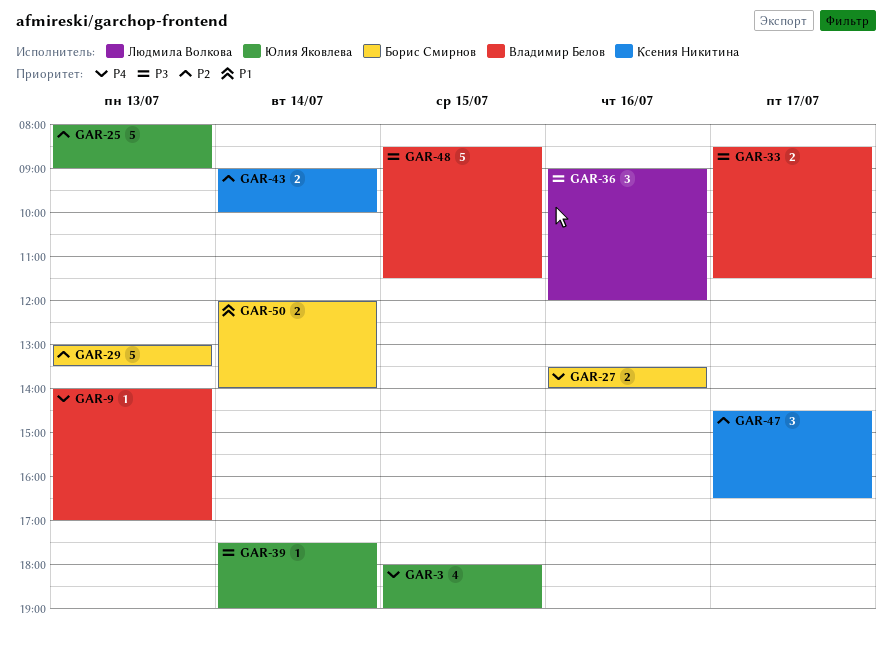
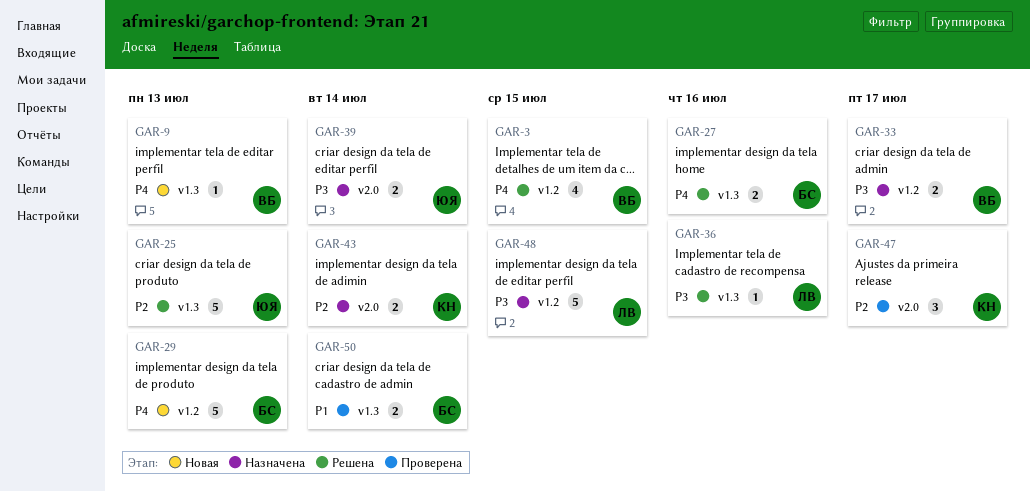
GAR-3, owner: Юлия Яковлева -> Владимир Белов
GAR-29, priority: P2 -> P4
GAR-36, estimate: 3 -> 1
GAR-39, estimate: 1 -> 2
GAR-48, owner: Владимир Белов -> Людмила Волкова

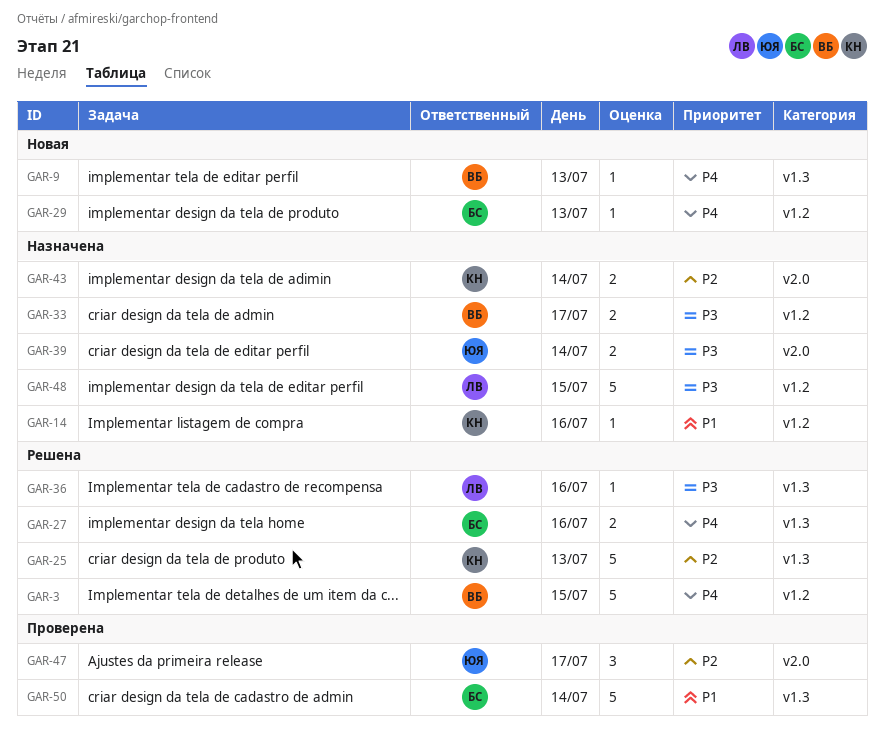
GAR-3, estimate: 4 -> 5
GAR-14: none -> present
GAR-25, owner: ЮЯ -> КН
GAR-29, estimate: 5 -> 1
GAR-47, owner: КН -> ЮЯ
GAR-50, estimate: 2 -> 5

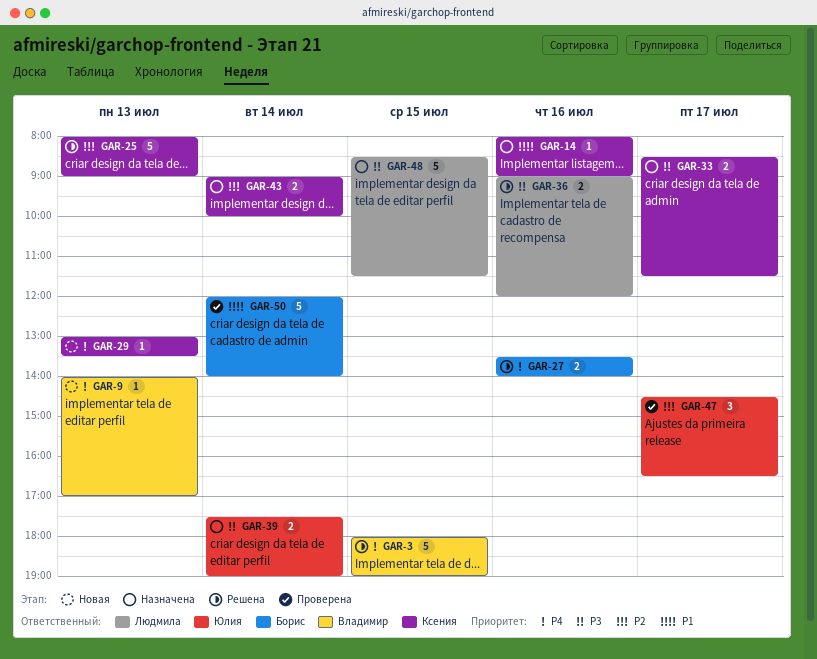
GAR-29, owner: Борис -> Ксения
GAR-33, owner: Владимир -> Ксения
GAR-36, estimate: 1 -> 2

